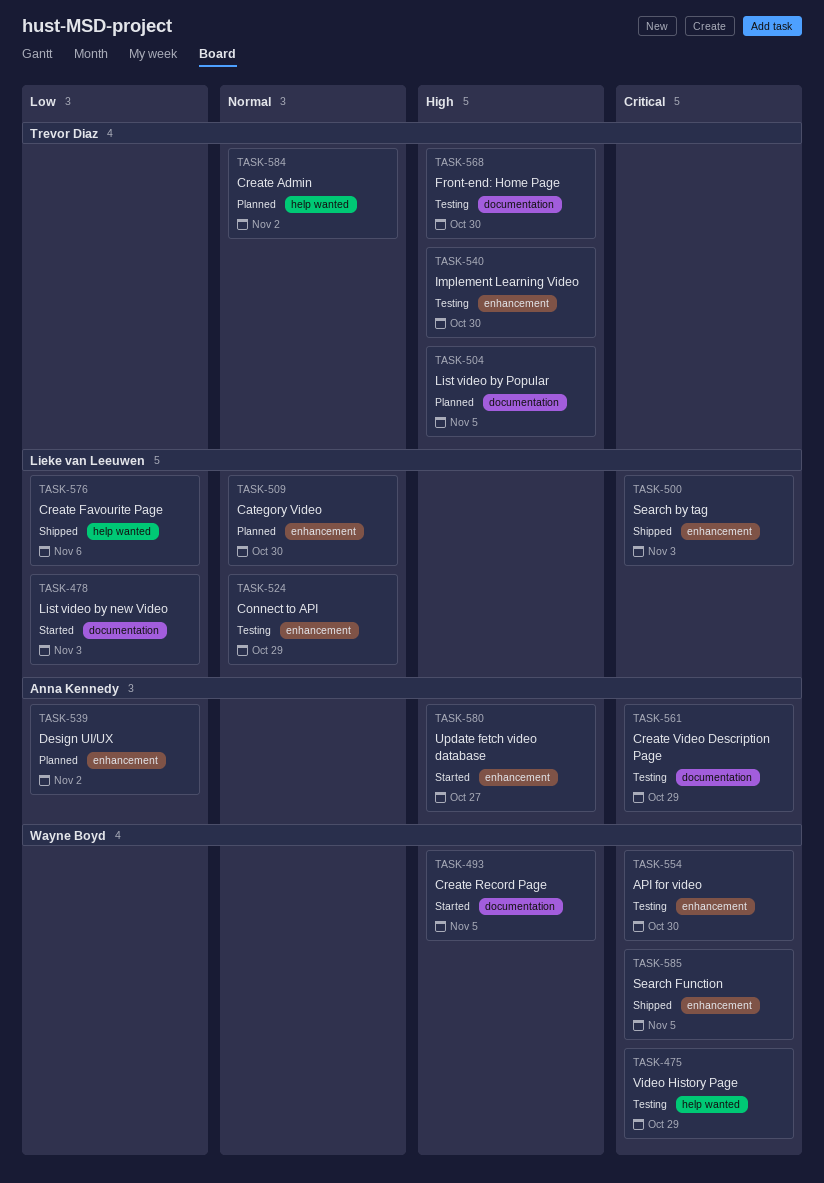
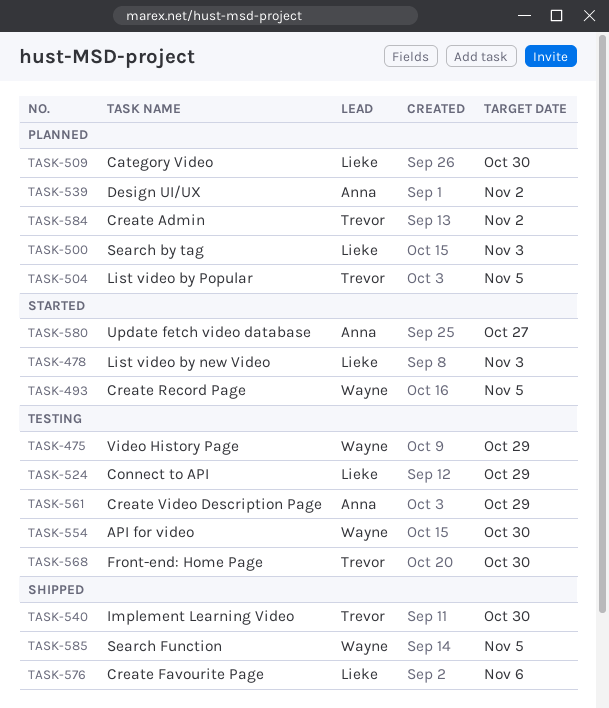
TASK-500, status: Shipped -> Planned
TASK-540, status: Testing -> Shipped

